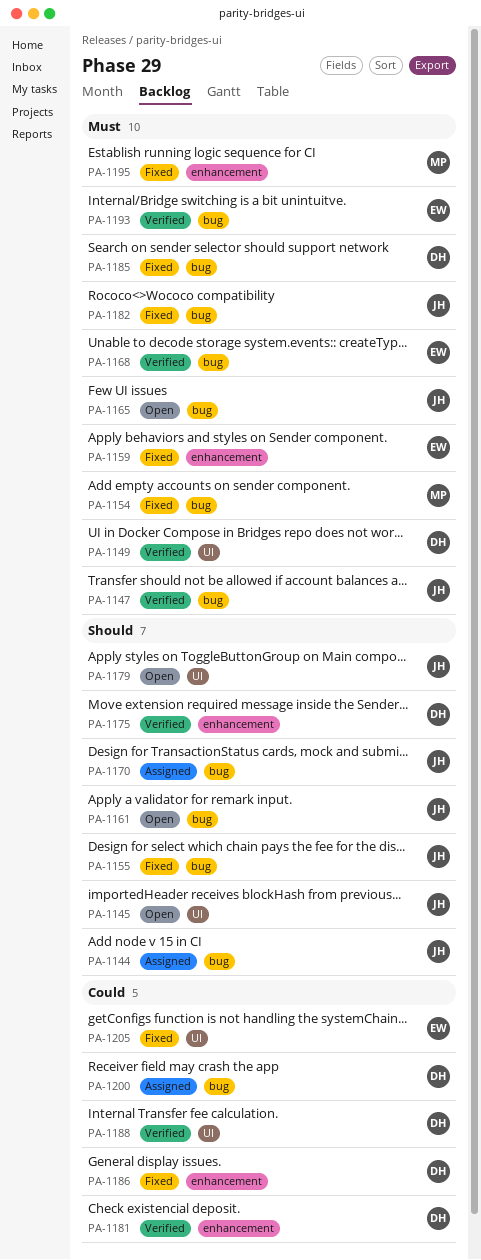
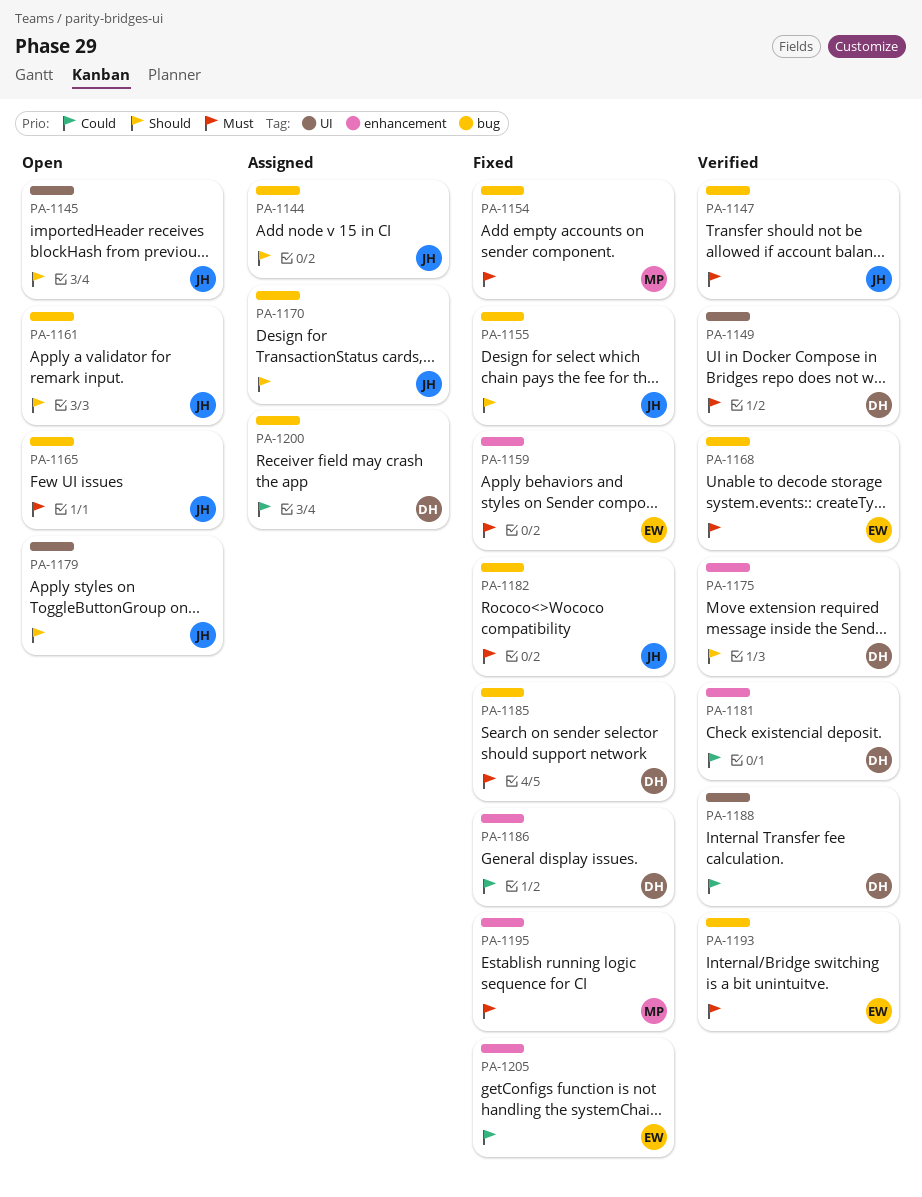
PA-1205, label: UI -> enhancement

